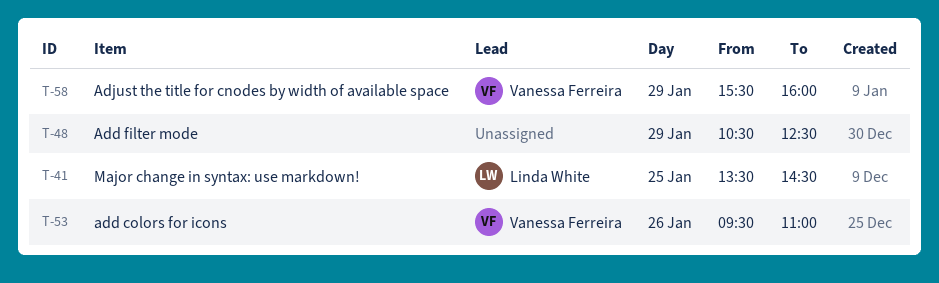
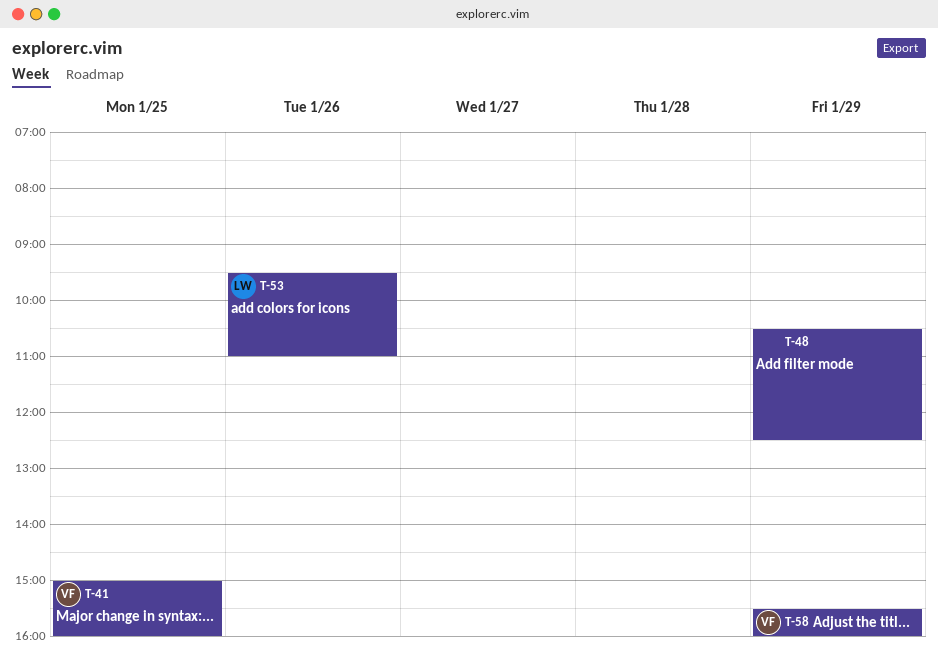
T-41, owner: Linda White -> Vanessa Ferreira
T-41, begins: 13:30 -> 15:00
T-41, ends: 14:30 -> 16:00
T-53, owner: Vanessa Ferreira -> Linda White

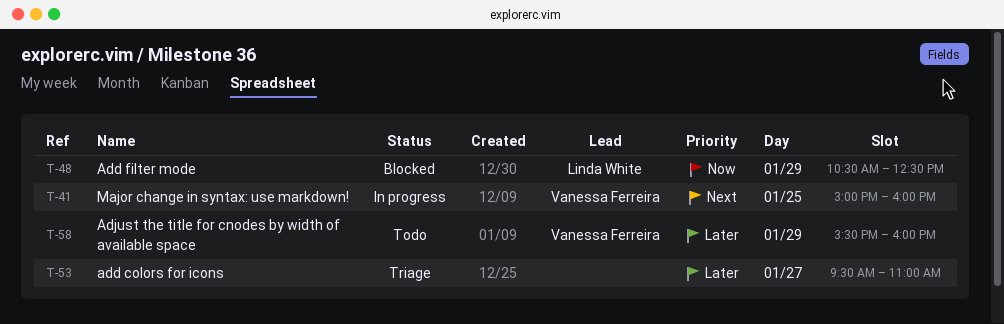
T-48, owner: none -> Linda White
T-53, owner: Linda White -> none
T-53, day: Jan 26 -> Jan 27

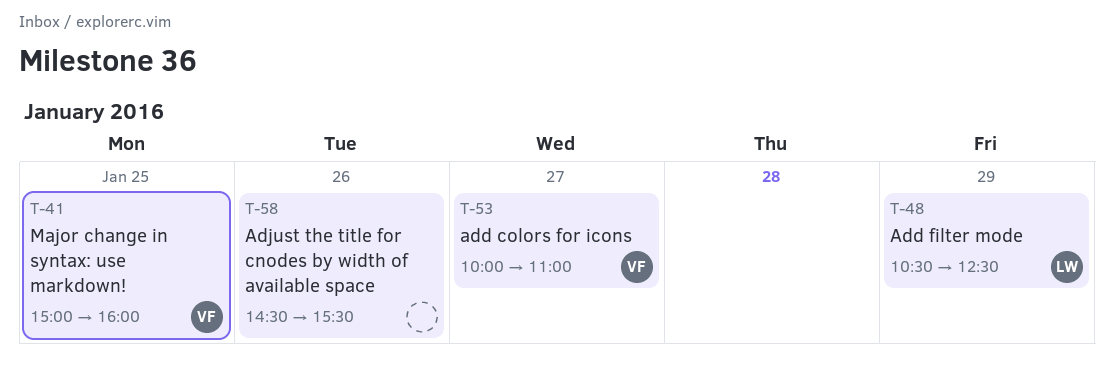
T-53, owner: none -> Vanessa Ferreira
T-53, begins: 09:30 -> 10:00
T-58, owner: Vanessa Ferreira -> none
T-58, day: Jan 29 -> Jan 26
T-58, begins: 15:30 -> 14:30
T-58, ends: 16:00 -> 15:30

